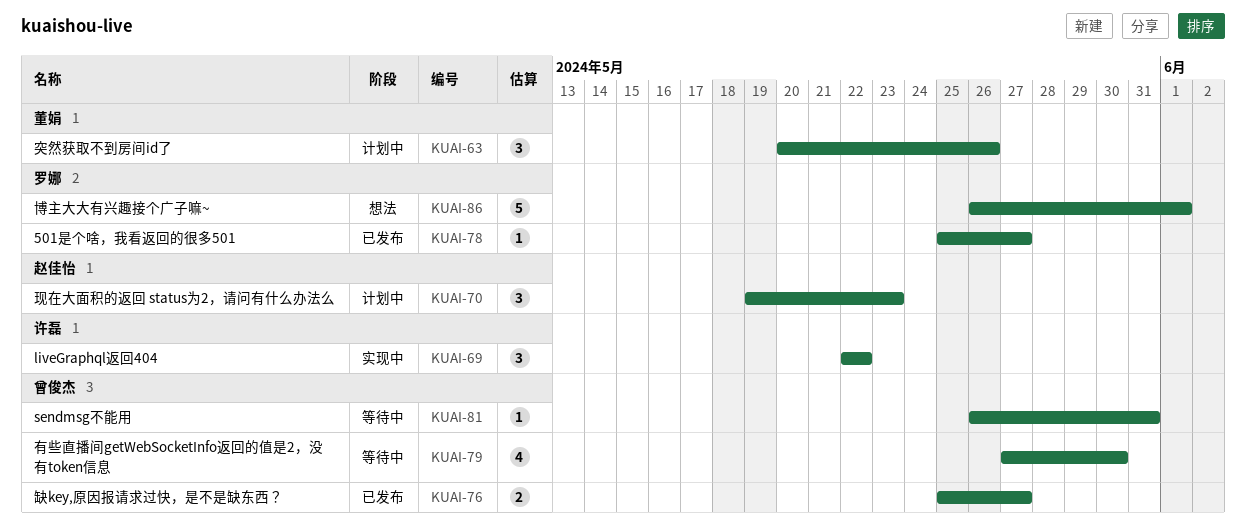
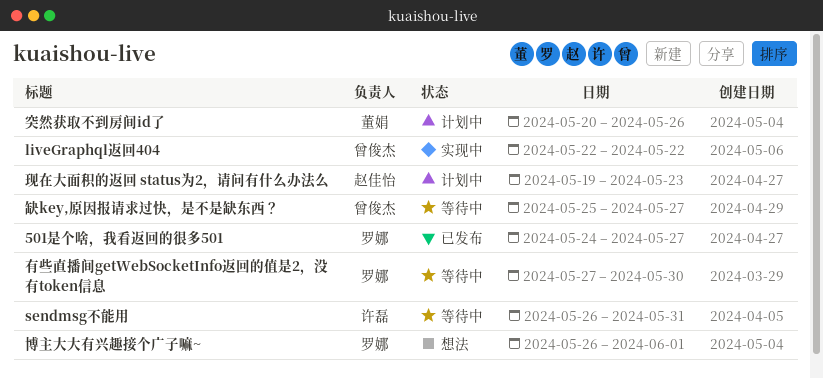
501是个啥，我看返回的很多501, start: May 25 -> May 24
liveGraphql返回404, owner: 许磊 -> 曾俊杰
sendmsg不能用, owner: 曾俊杰 -> 许磊
有些直播间getWebSocketInfo返回的值是2，没有token信息, owner: 曾俊杰 -> 罗娜
缺key,原因报请求过快，是不是缺东西？, status: 已发布 -> 等待中

